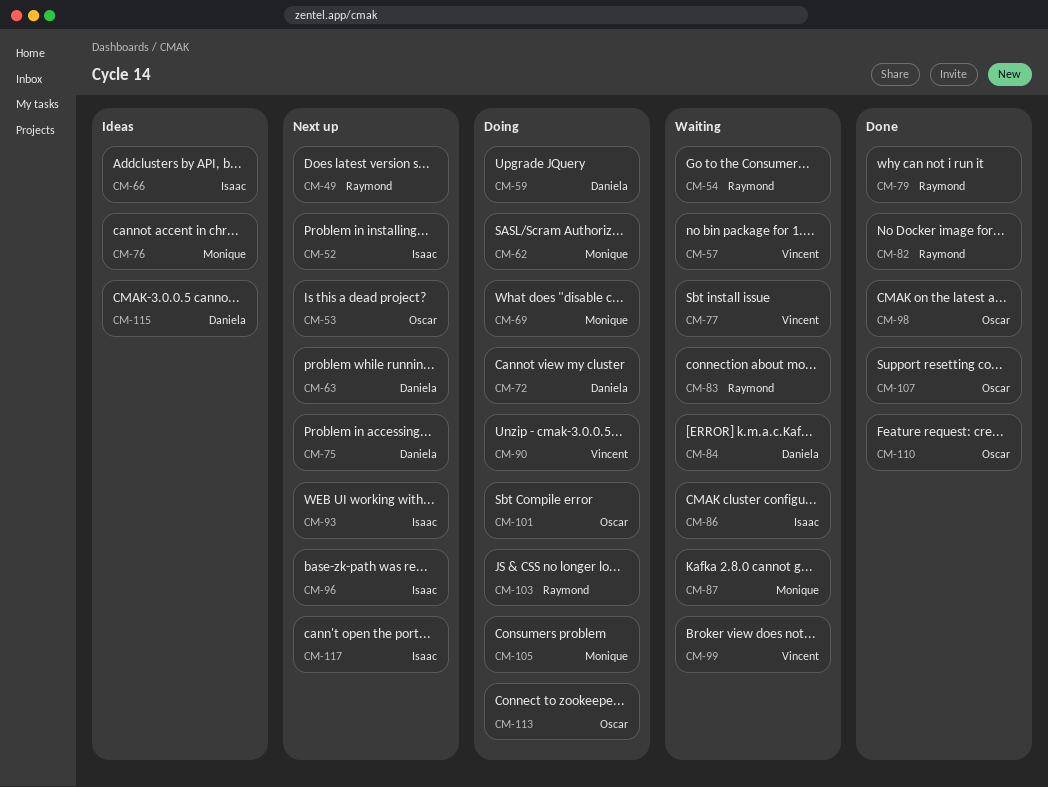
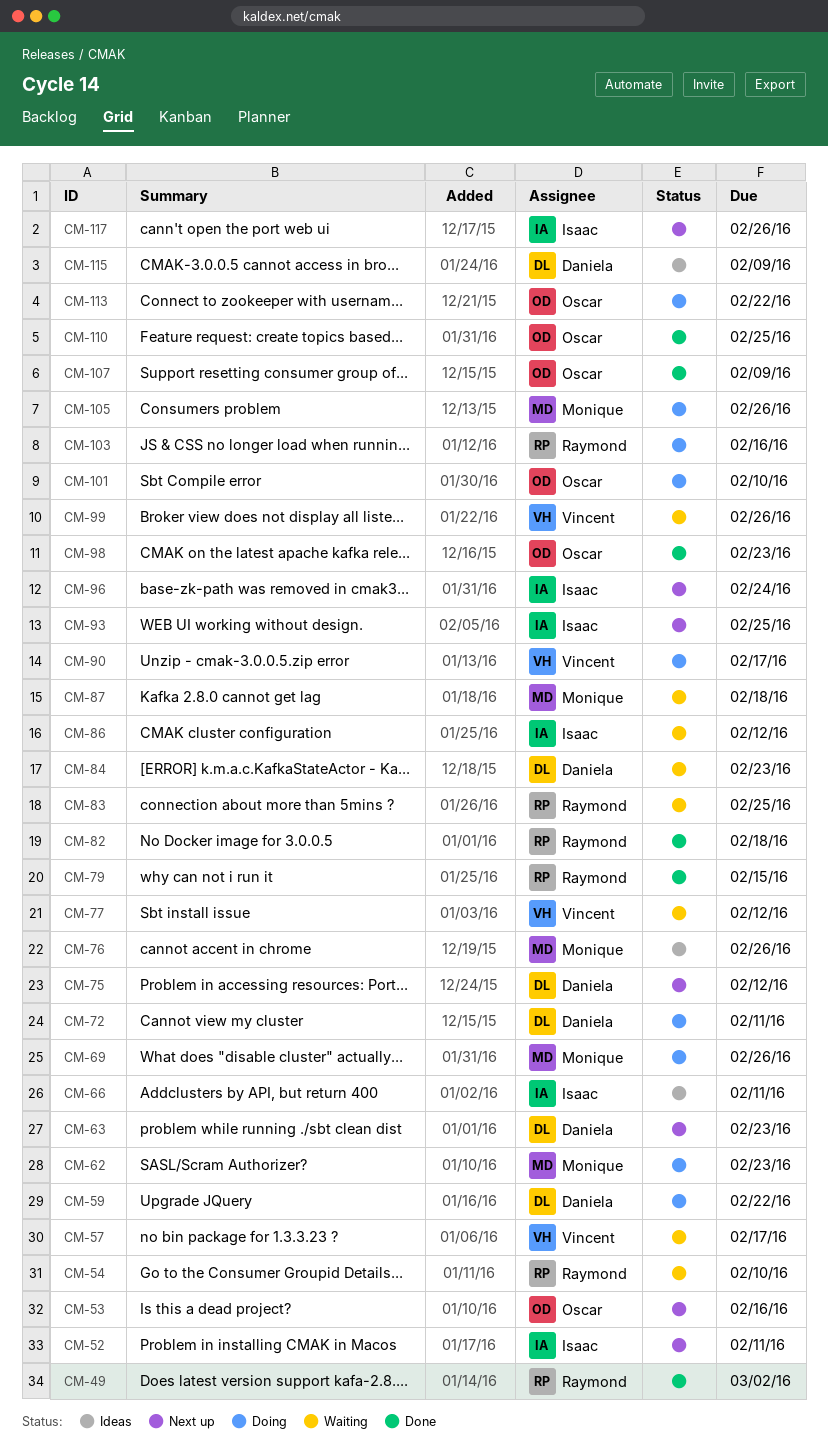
CM-49, status: Next up -> Done

